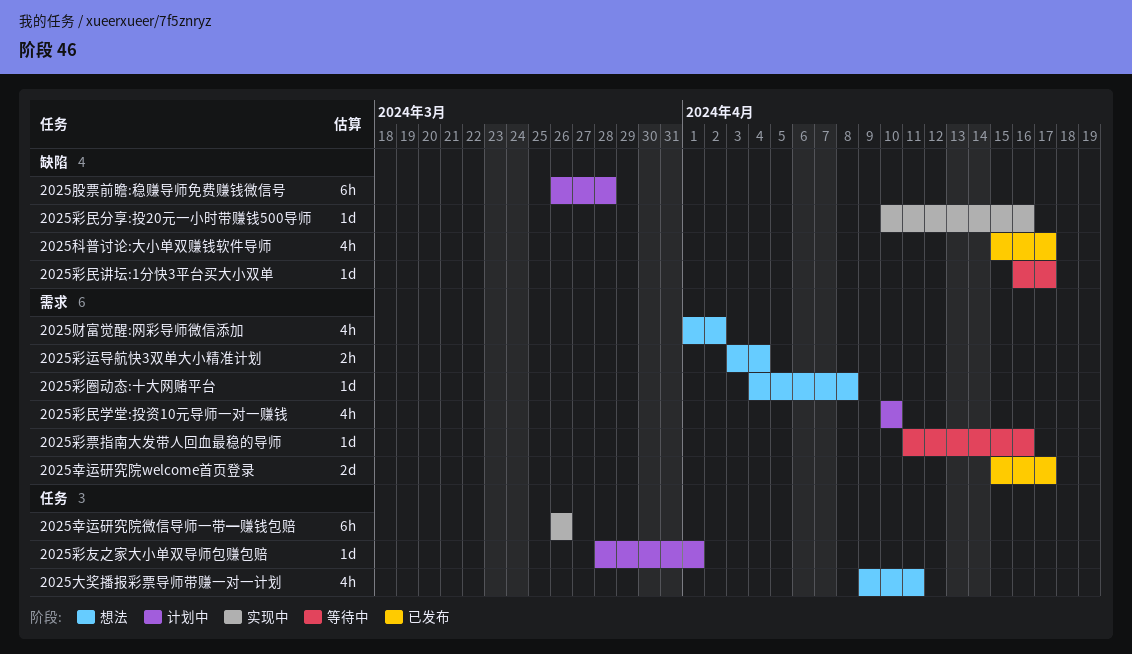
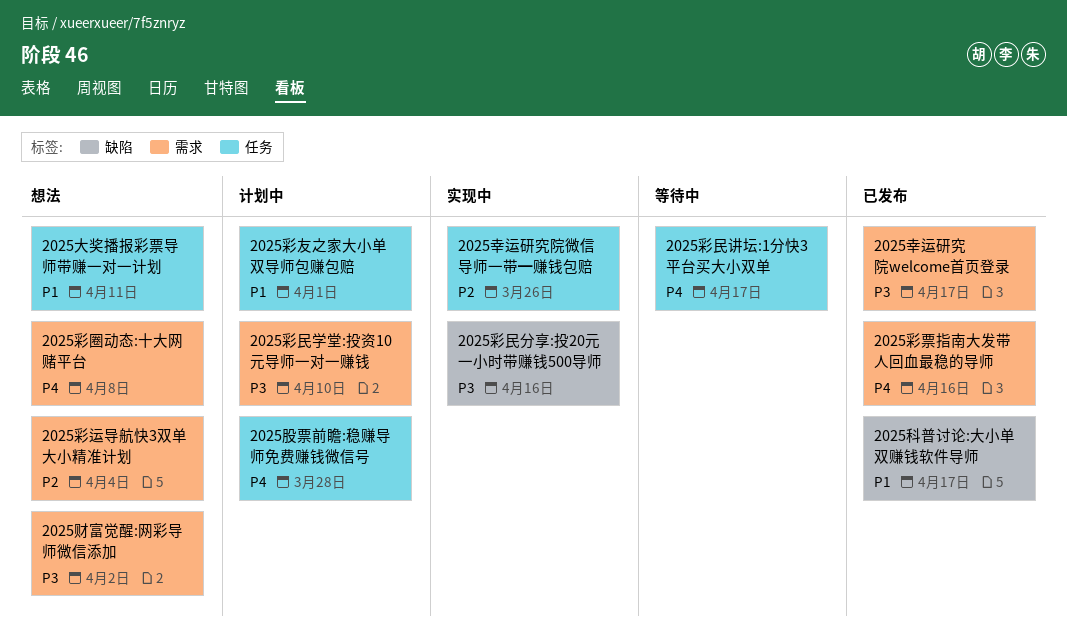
2025彩民讲坛:1分快3平台买大小双单, label: 缺陷 -> 任务
2025彩票指南大发带人回血最稳的导师, status: 等待中 -> 已发布
2025股票前瞻:稳赚导师免费赚钱微信号, label: 缺陷 -> 任务

